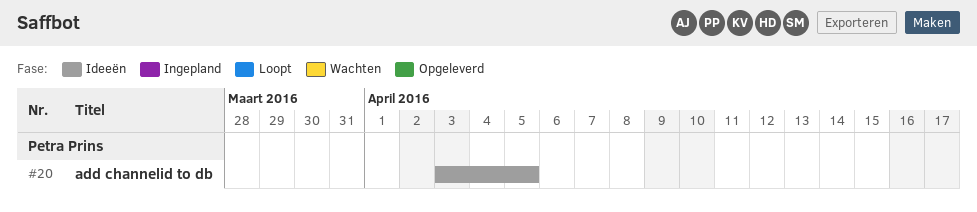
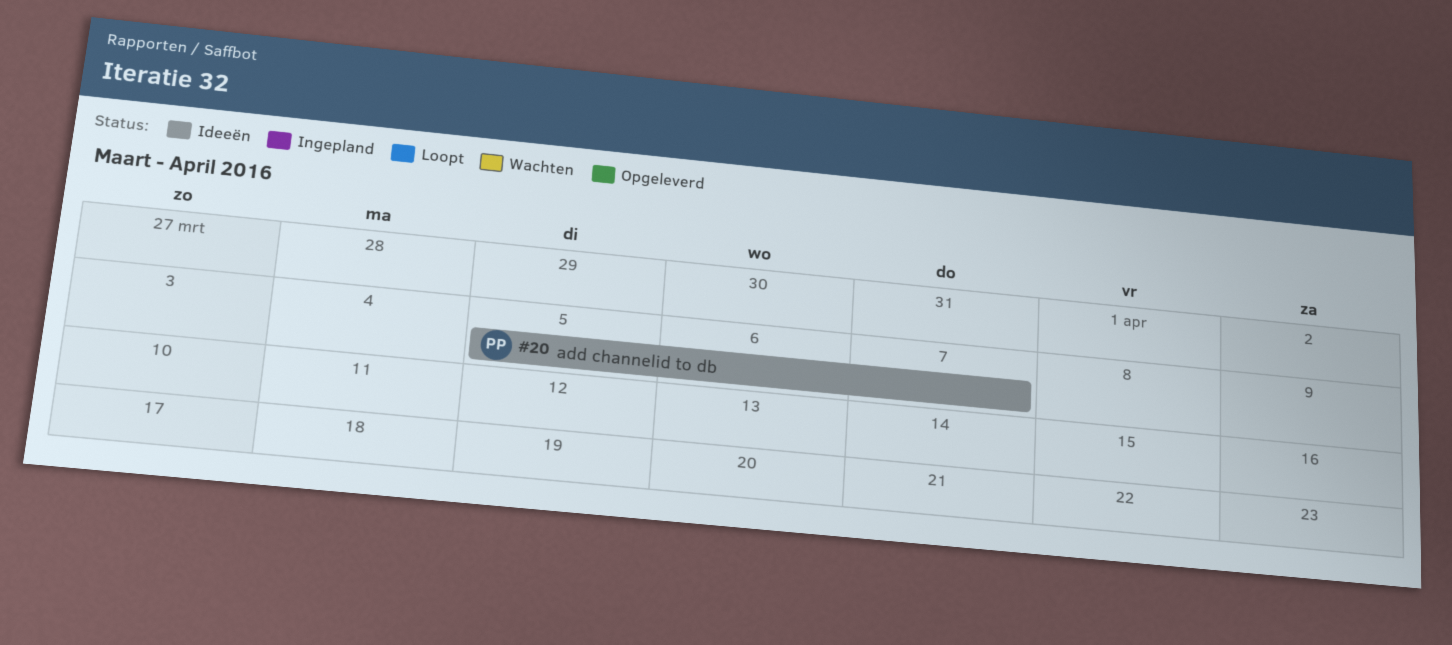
#20, start: Apr 3 -> Apr 5
#20, due: Apr 5 -> Apr 7

